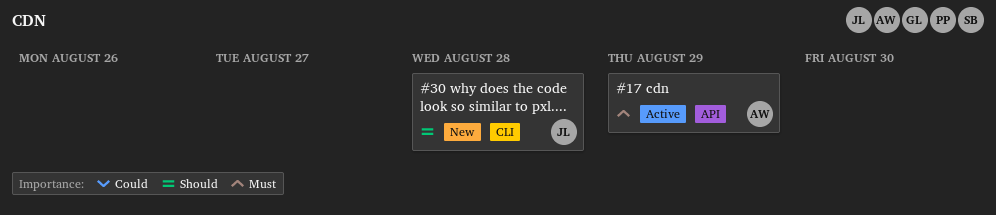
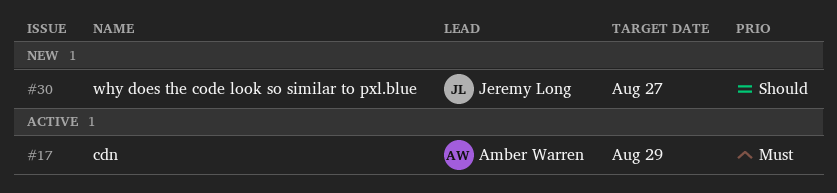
#30, due: Aug 28 -> Aug 27

